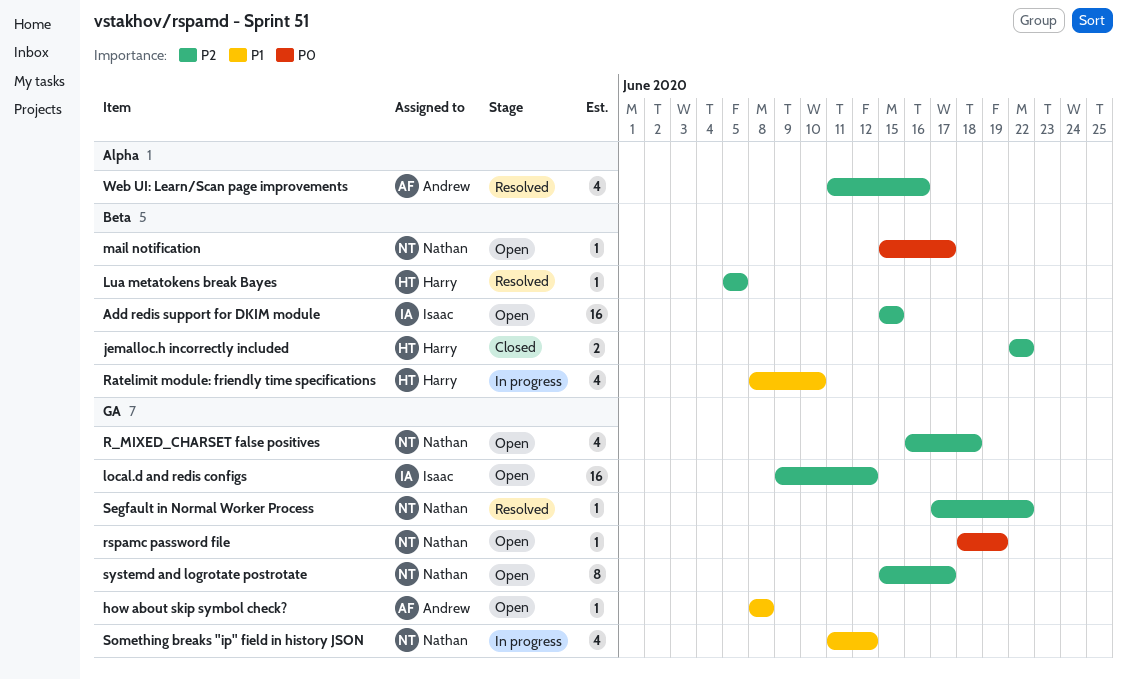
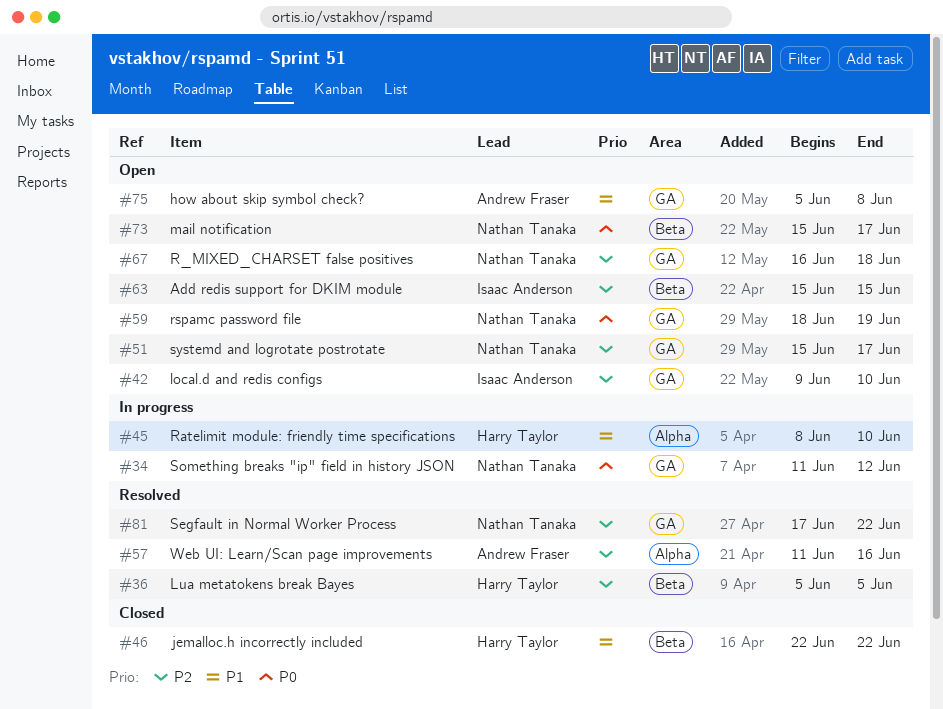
how about skip symbol check?, start: Jun 8 -> Jun 5
jemalloc.h incorrectly included, priority: P2 -> P1
local.d and redis configs, due: Jun 12 -> Jun 10
Ratelimit module: friendly time specifications, label: Beta -> Alpha
Something breaks "ip" field in history JSON, priority: P1 -> P0

